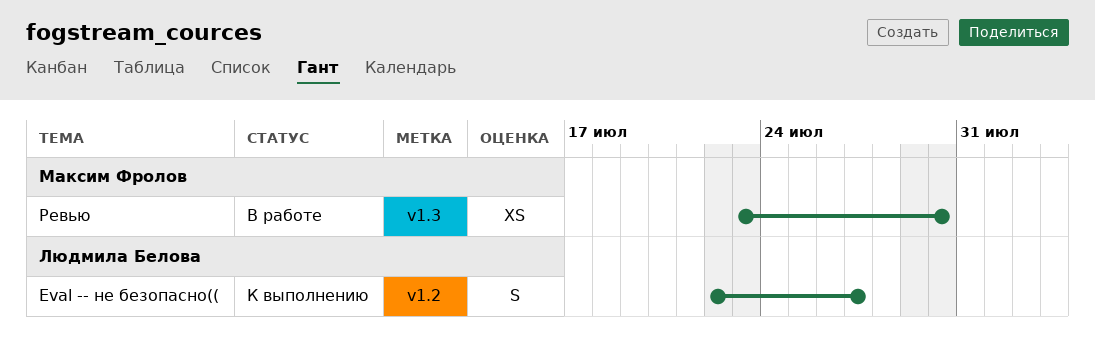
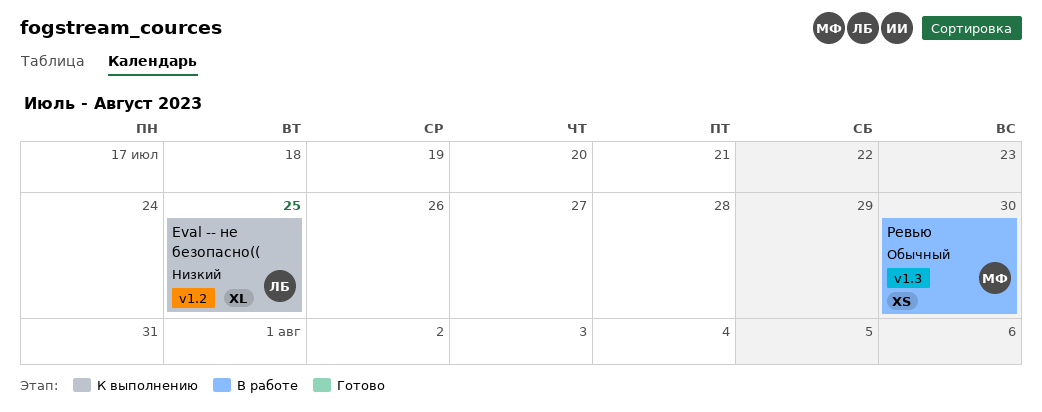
Eval -- не безопасно((, estimate: S -> XL
Eval -- не безопасно((, due: Jul 27 -> Jul 25

